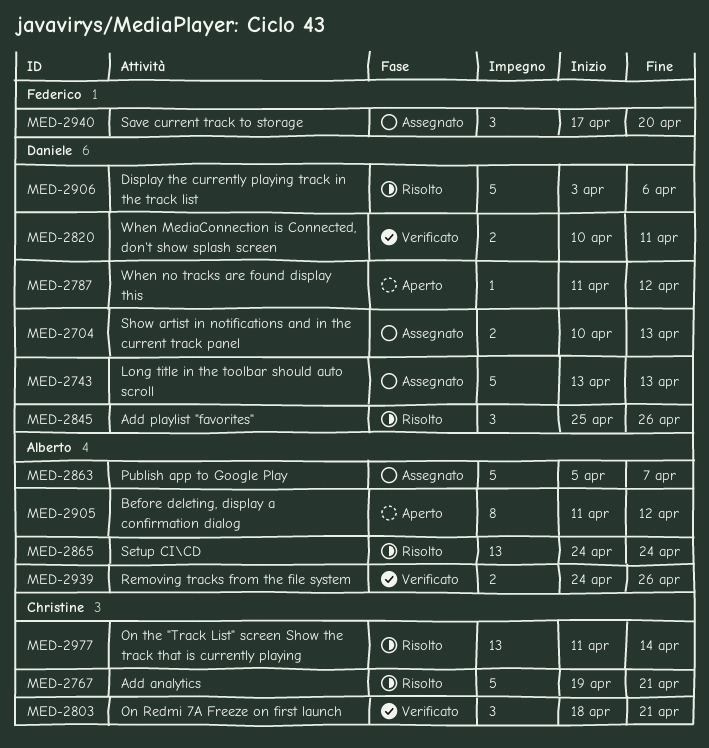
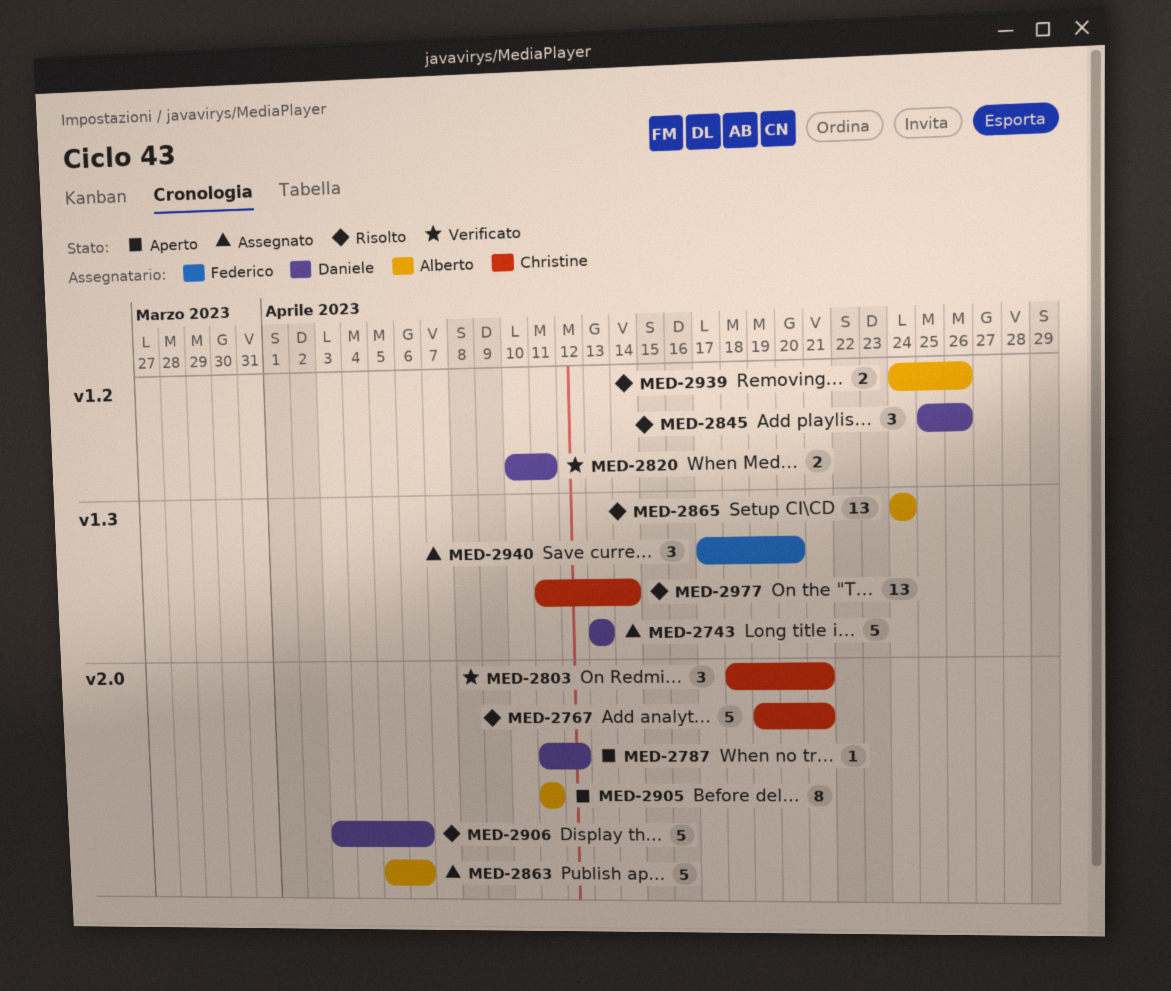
MED-2704: present -> none
MED-2863, due: Apr 7 -> Apr 6
MED-2905, due: Apr 12 -> Apr 11
MED-2939, status: Verificato -> Risolto

